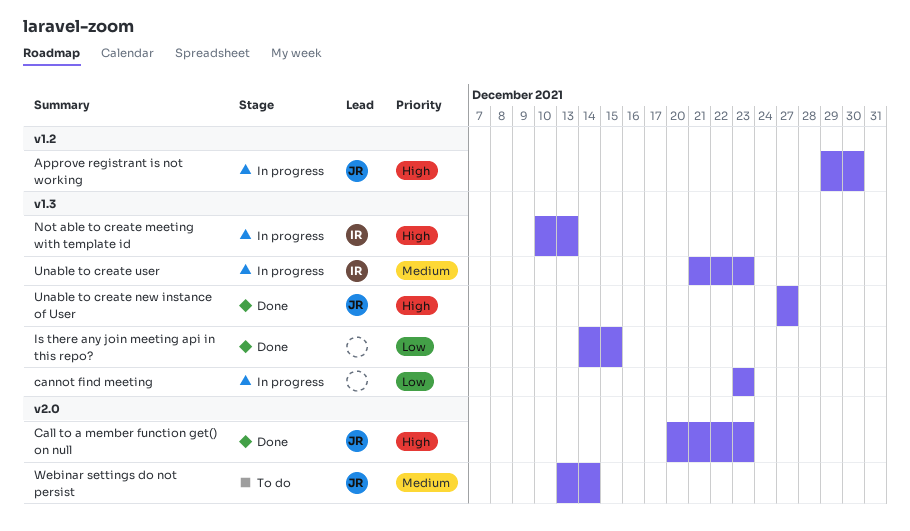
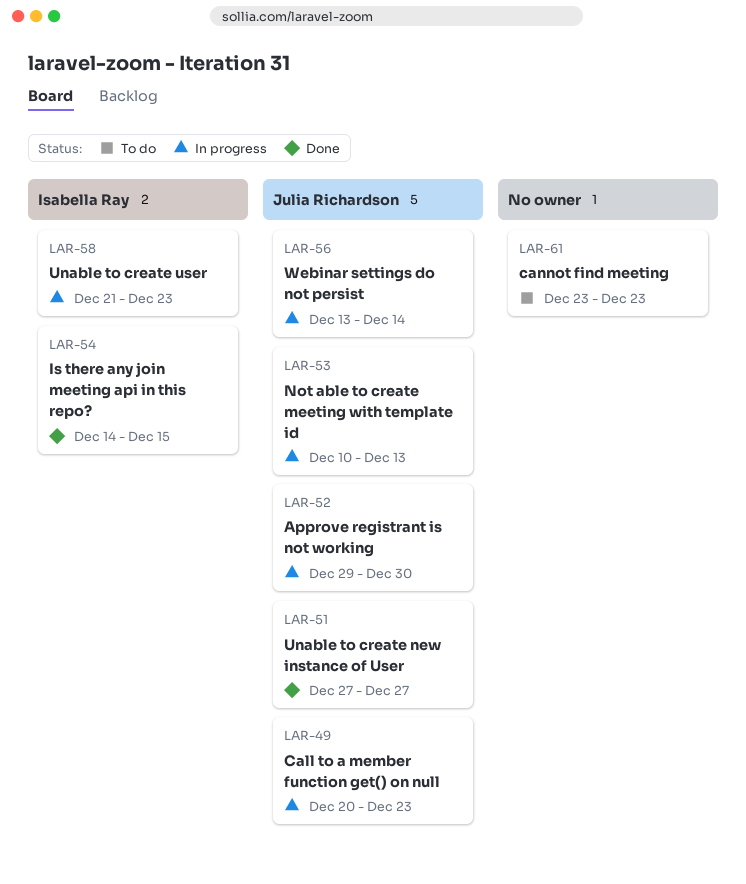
Call to a member function get() on null, status: Done -> In progress
cannot find meeting, status: In progress -> To do
Is there any join meeting api in this repo?, owner: none -> Isabella Ray
Not able to create meeting with template id, owner: Isabella Ray -> Julia Richardson
Webinar settings do not persist, status: To do -> In progress

